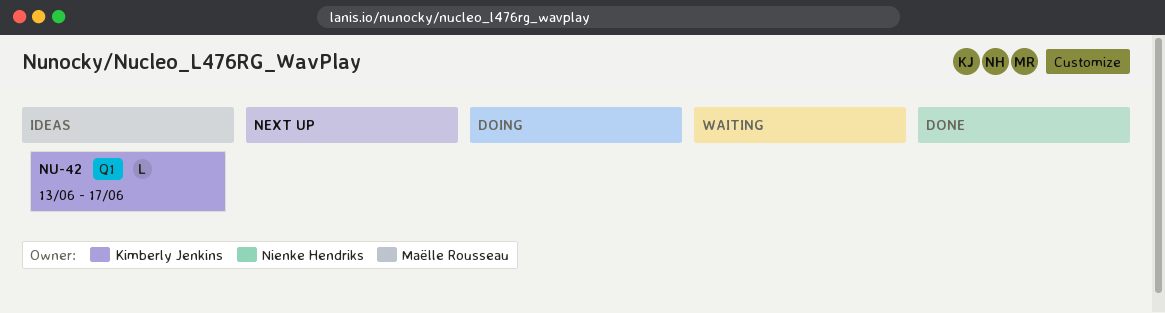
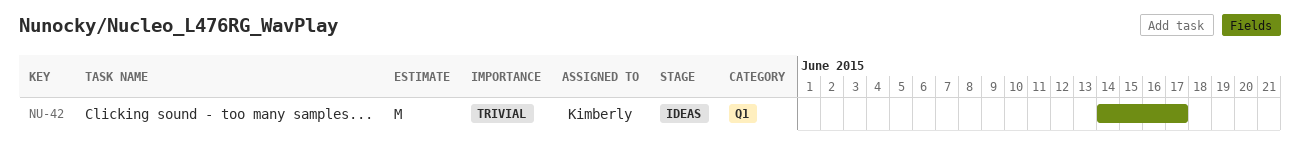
NU-42, estimate: L -> M
NU-42, start: Jun 13 -> Jun 14

